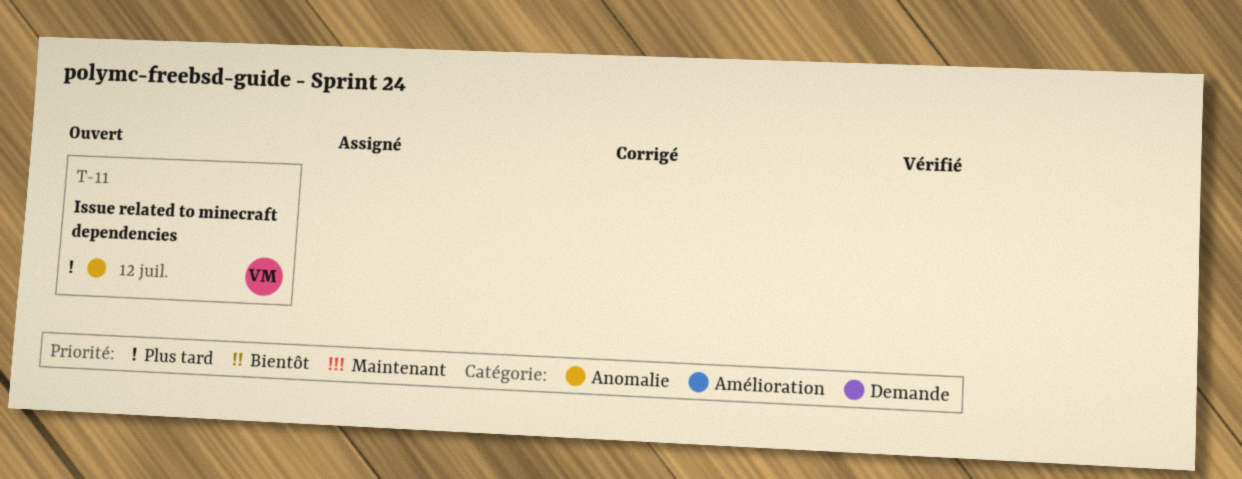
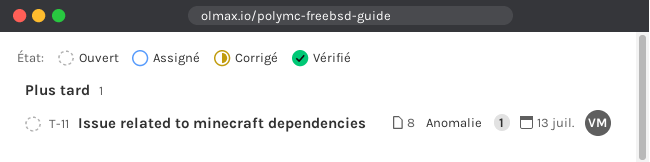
T-11, due: Jul 12 -> Jul 13

